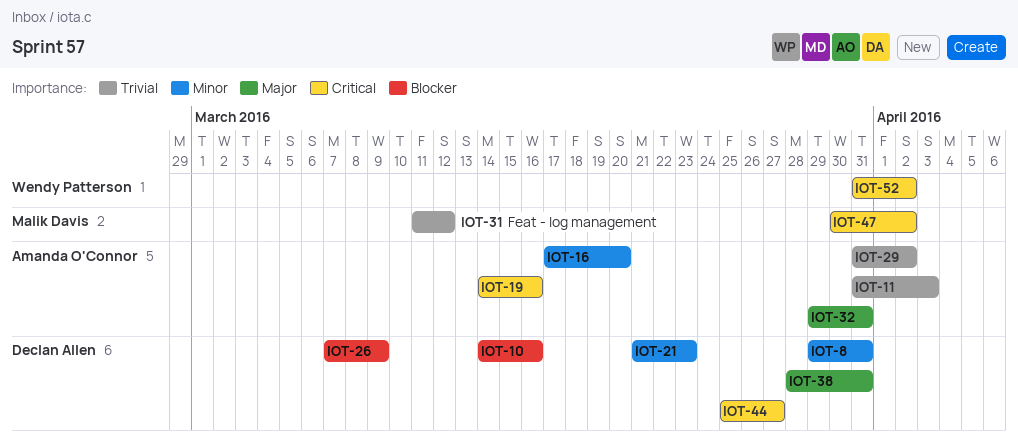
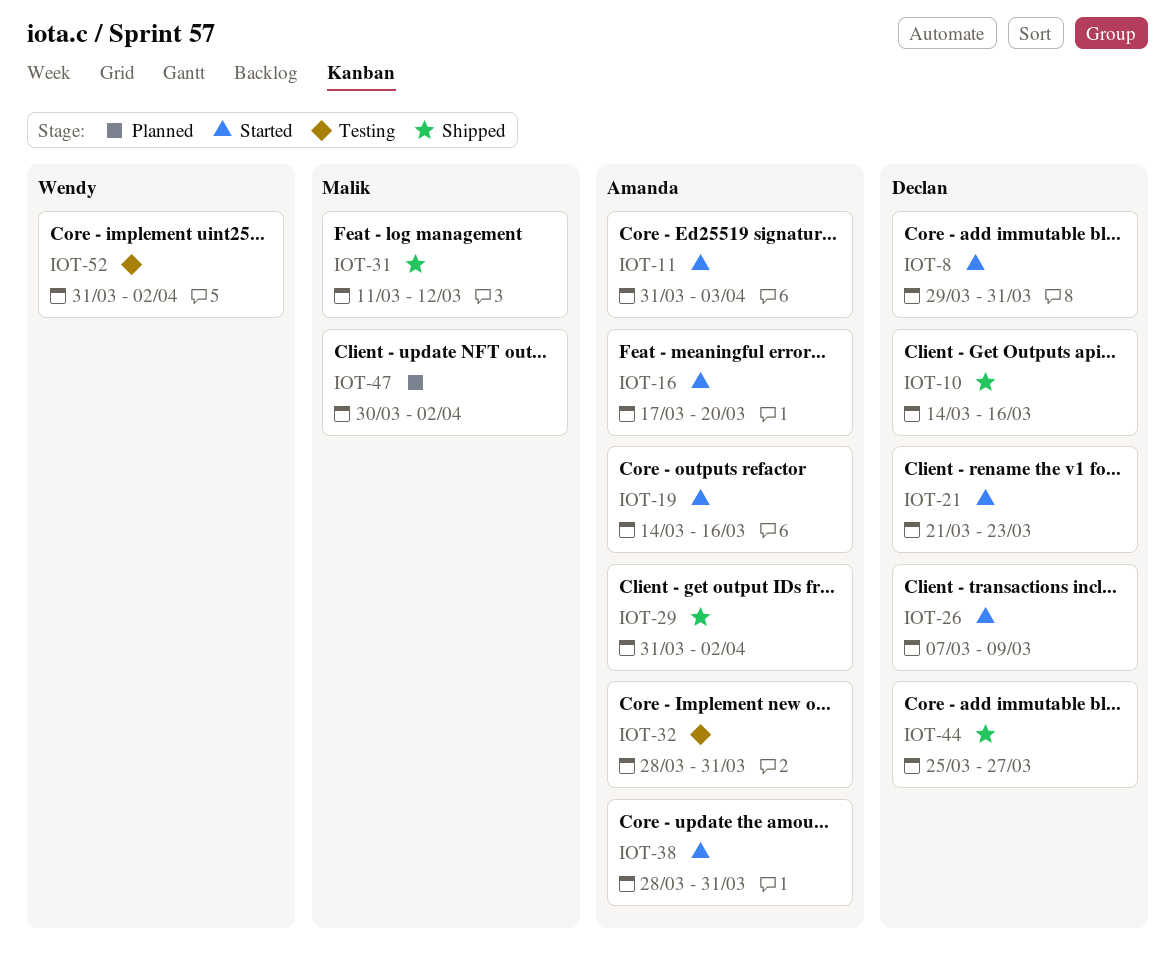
IOT-32, start: Mar 29 -> Mar 28
IOT-38, owner: Declan Allen -> Amanda O'Connor

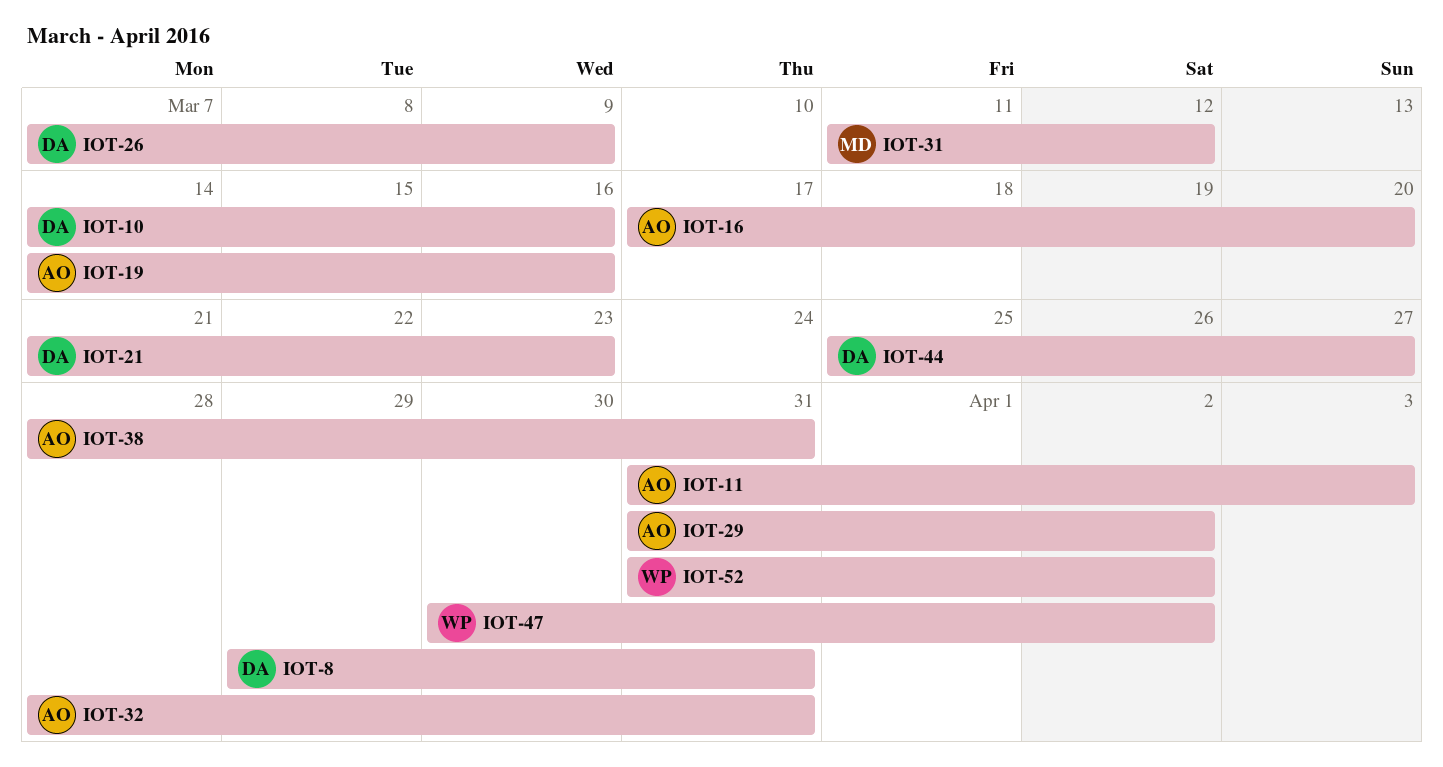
IOT-47, owner: Malik -> Wendy

